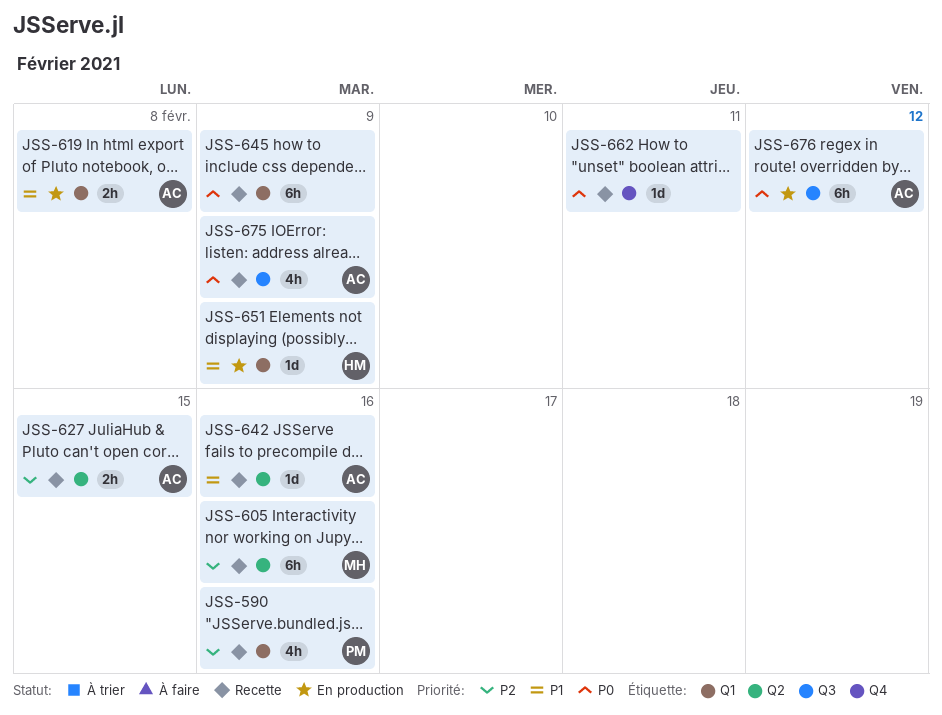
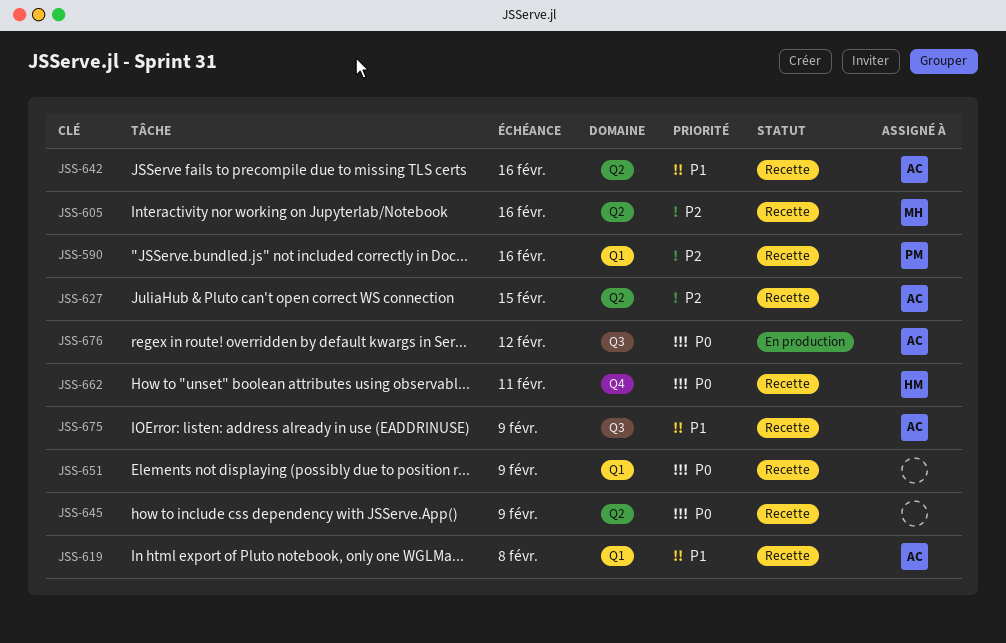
JSS-619, status: En production -> Recette
JSS-645, label: Q1 -> Q2
JSS-651, status: En production -> Recette
JSS-651, owner: HM -> none
JSS-651, priority: P1 -> P0
JSS-662, owner: none -> HM
JSS-675, priority: P0 -> P1

